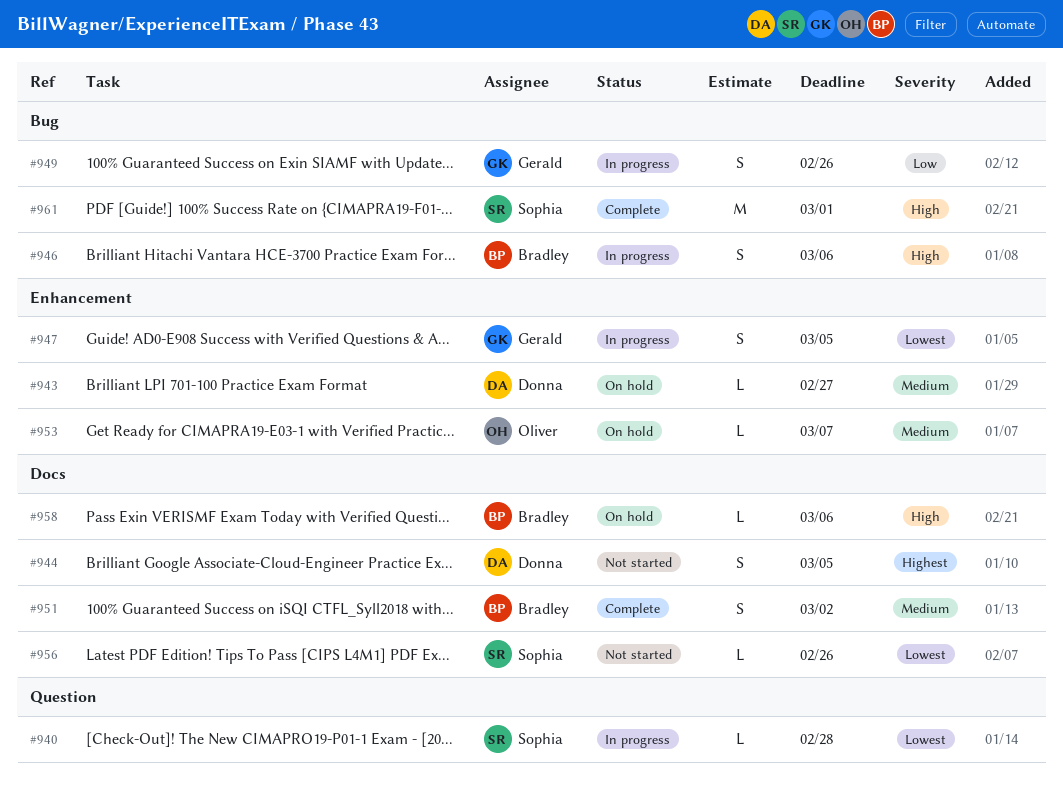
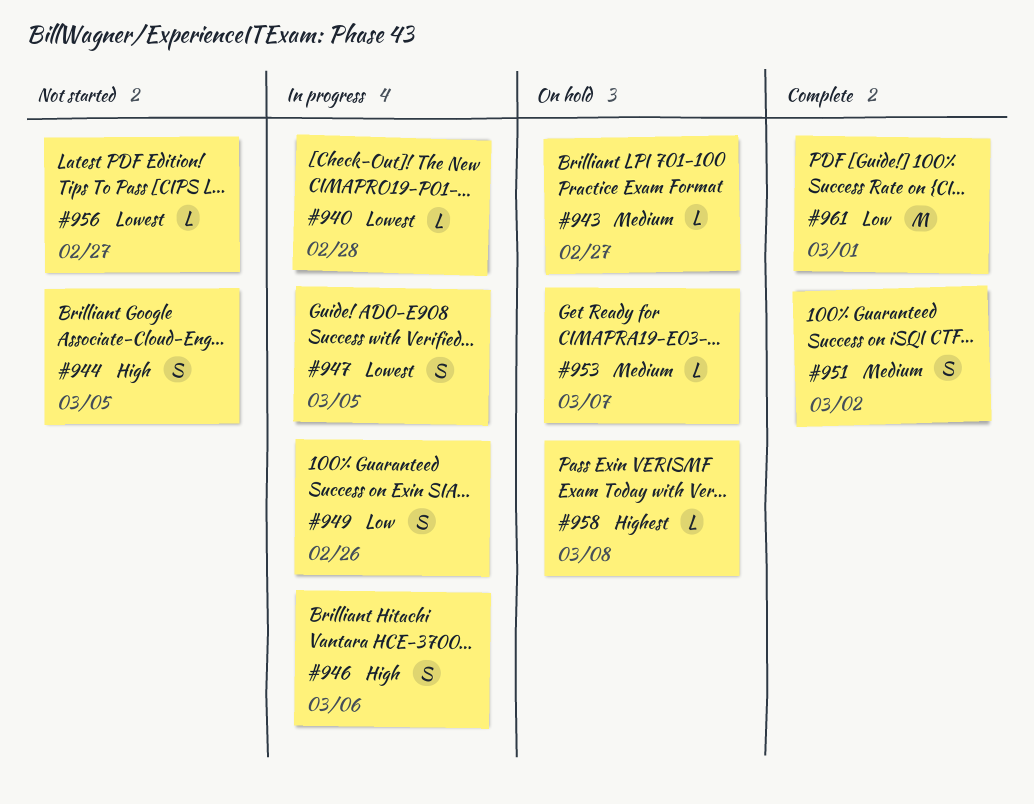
#944, priority: Highest -> High
#956, due: Feb 26 -> Feb 27
#958, priority: High -> Highest
#958, due: Mar 6 -> Mar 8
#961, priority: High -> Low

